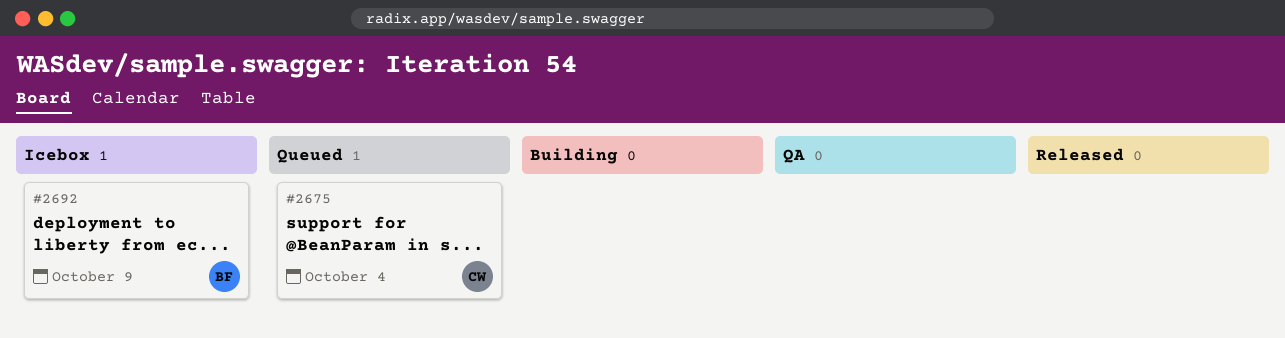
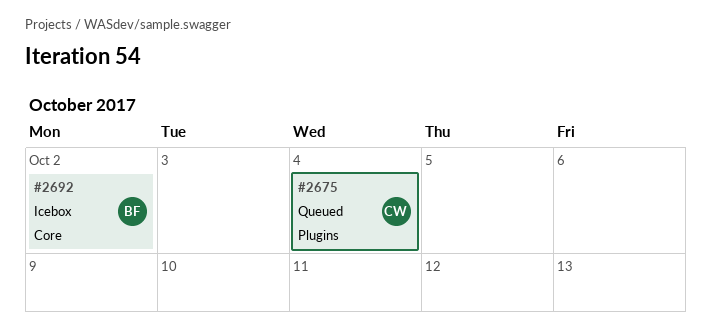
#2692, due: Oct 9 -> Oct 2

